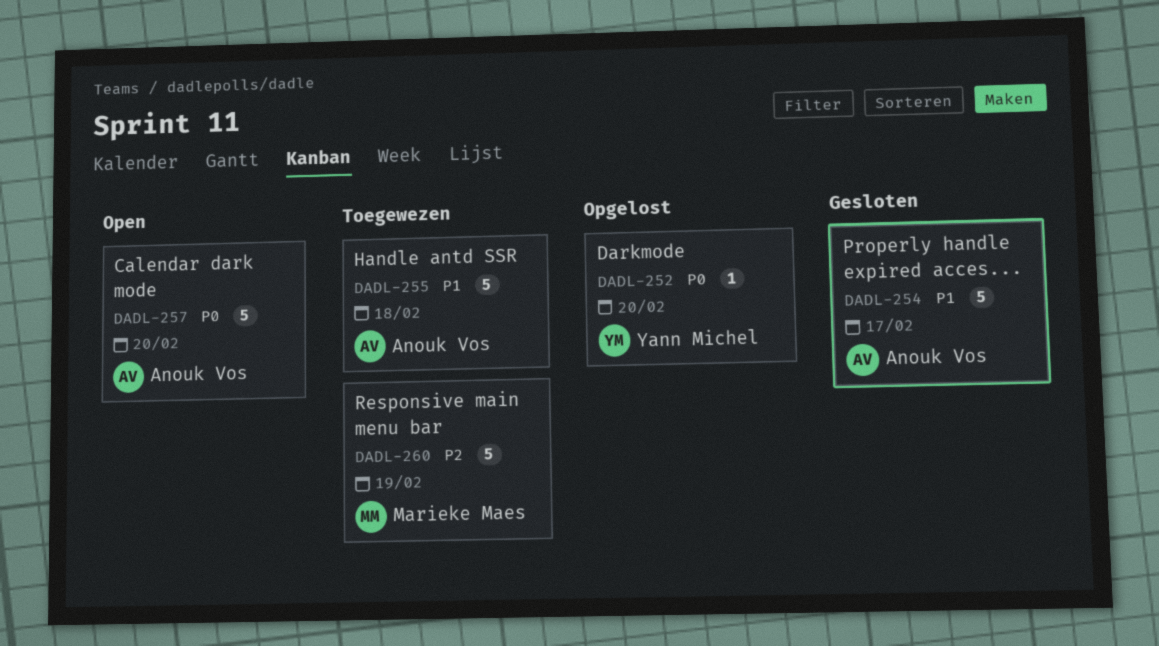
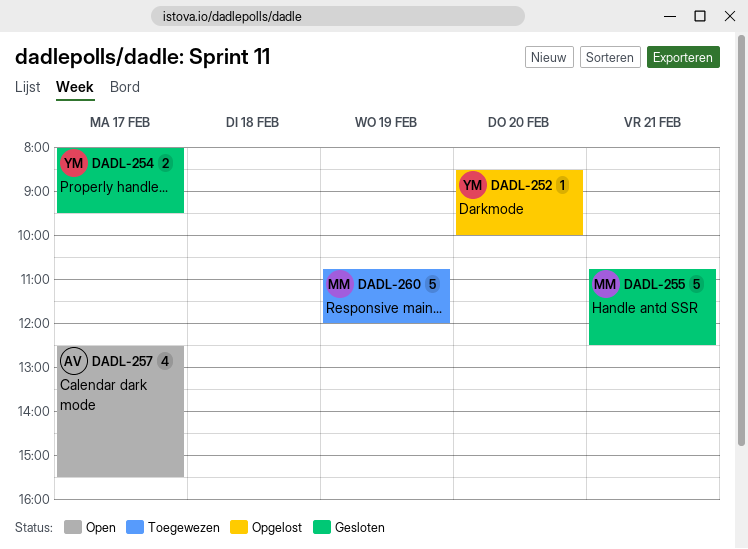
DADL-254, owner: Anouk Vos -> Yann Michel
DADL-254, estimate: 5 -> 2
DADL-255, status: Toegewezen -> Gesloten
DADL-255, owner: Anouk Vos -> Marieke Maes
DADL-255, day: Feb 18 -> Feb 21
DADL-257, estimate: 5 -> 4
DADL-257, day: Feb 20 -> Feb 17

